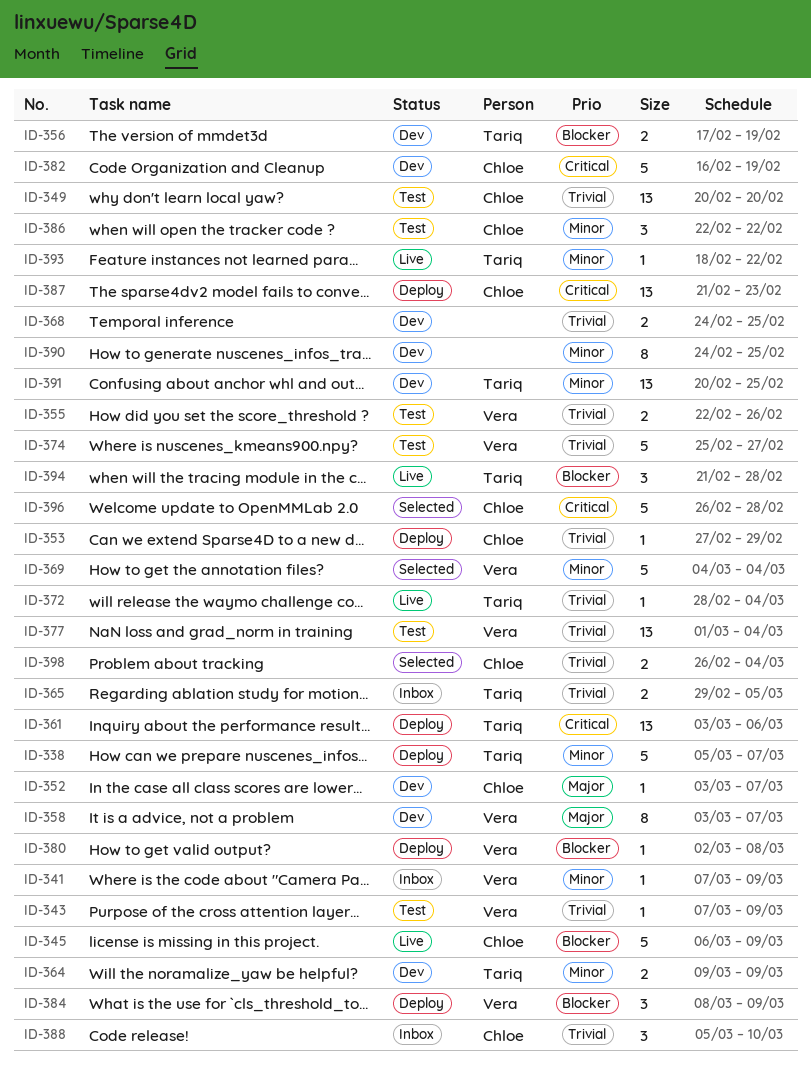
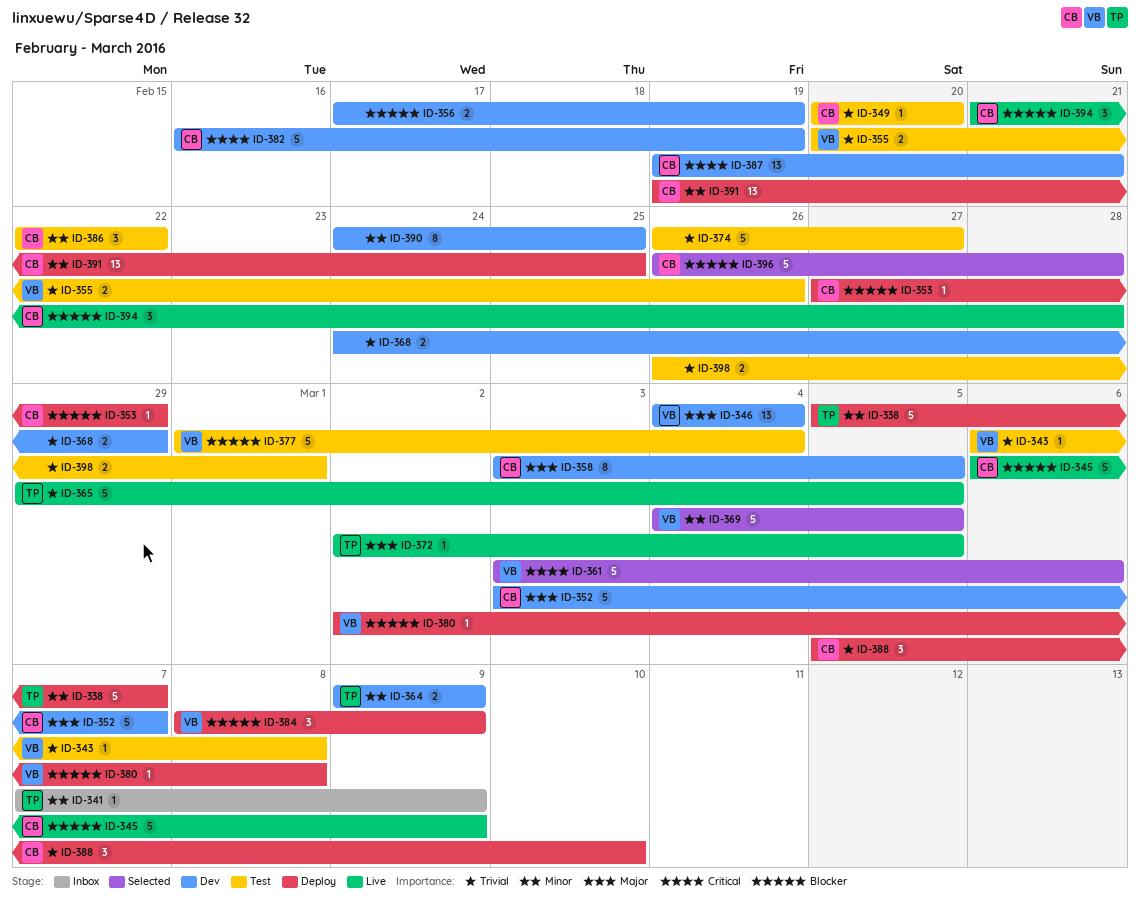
ID-341, owner: Vera -> Tariq
ID-343, start: Mar 7 -> Mar 6
ID-343, due: Mar 9 -> Mar 8
ID-346: none -> present
ID-349, estimate: 13 -> 1
ID-352, estimate: 1 -> 5
ID-353, priority: Trivial -> Blocker
ID-355, start: Feb 22 -> Feb 20
ID-356, owner: Tariq -> none
ID-358, owner: Vera -> Chloe
ID-358, due: Mar 7 -> Mar 5
ID-361, status: Deploy -> Selected
ID-361, owner: Tariq -> Vera
ID-361, estimate: 13 -> 5
ID-365, status: Inbox -> Live
ID-365, estimate: 2 -> 5
ID-368, due: Feb 25 -> Feb 29
ID-369, due: Mar 4 -> Mar 5
ID-372, priority: Trivial -> Major
ID-372, start: Feb 28 -> Mar 2
ID-372, due: Mar 4 -> Mar 5
ID-374, owner: Vera -> none
ID-374, start: Feb 25 -> Feb 26
ID-377, priority: Trivial -> Blocker
ID-377, estimate: 13 -> 5
ID-387, status: Deploy -> Dev
ID-387, start: Feb 21 -> Feb 19
ID-387, due: Feb 23 -> Feb 21
ID-388, status: Inbox -> Deploy
ID-391, status: Dev -> Deploy
ID-391, owner: Tariq -> Chloe
ID-391, start: Feb 20 -> Feb 19
ID-393: present -> none
ID-394, owner: Tariq -> Chloe
ID-396, priority: Critical -> Blocker
ID-398, status: Selected -> Test
ID-398, owner: Chloe -> none
ID-398, due: Mar 4 -> Mar 1

